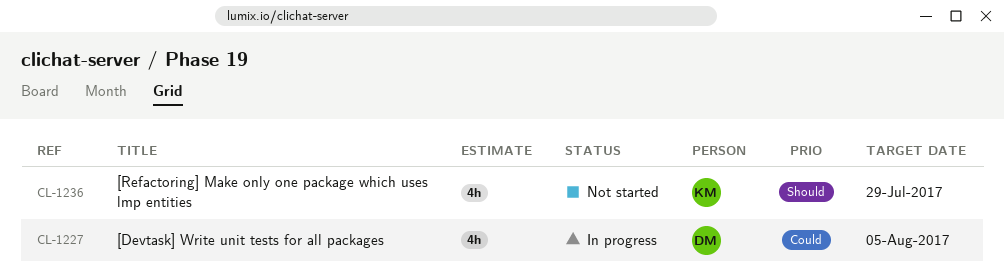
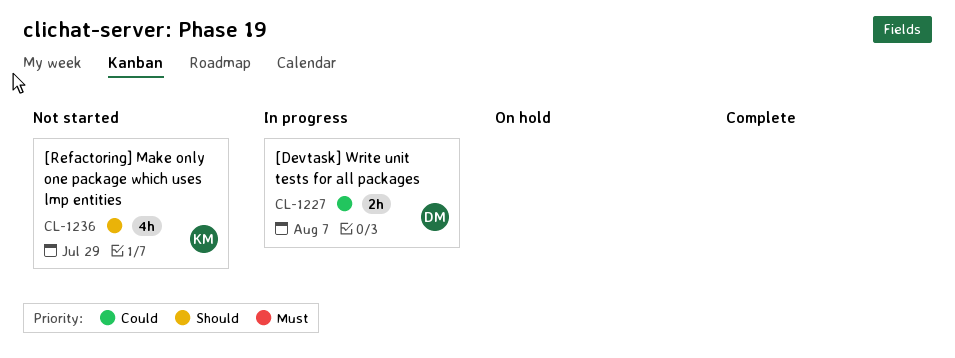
CL-1227, estimate: 4h -> 2h
CL-1227, due: Aug 5 -> Aug 7

